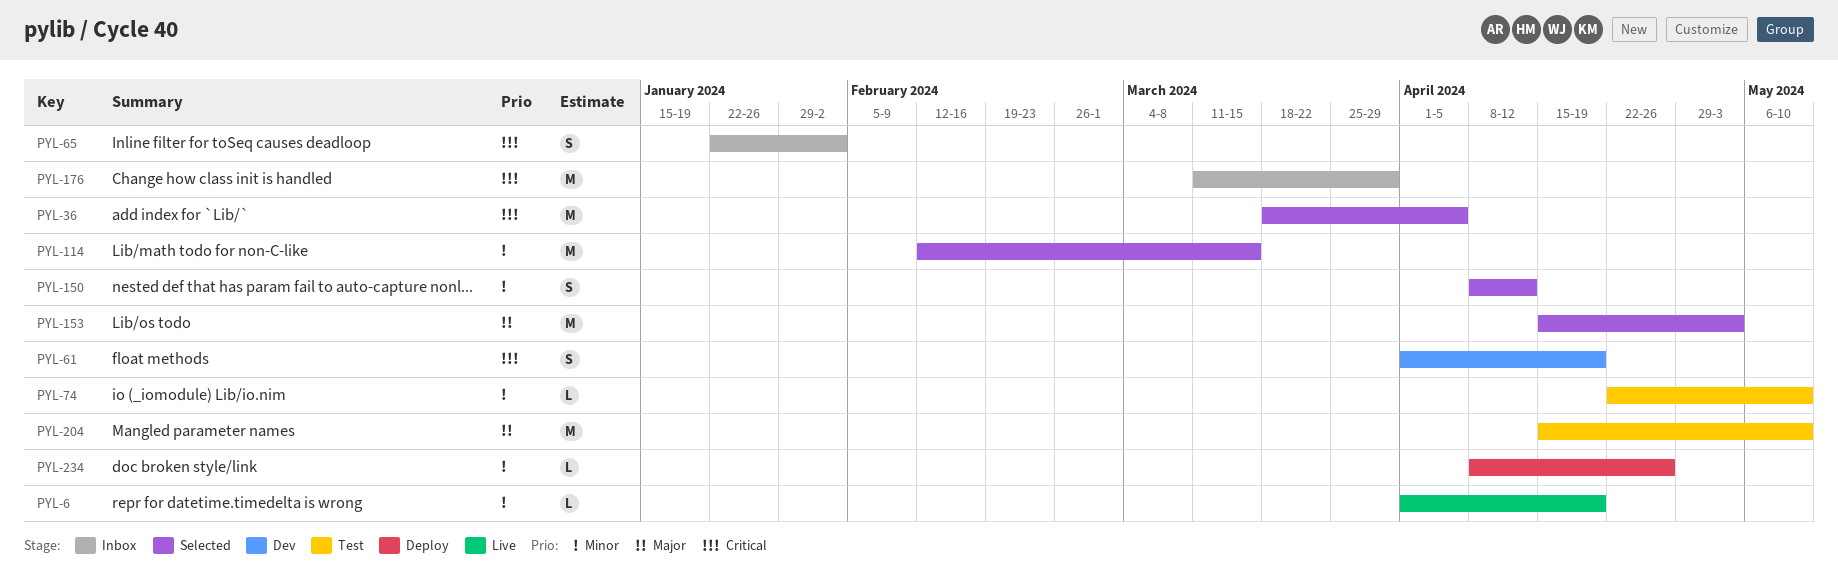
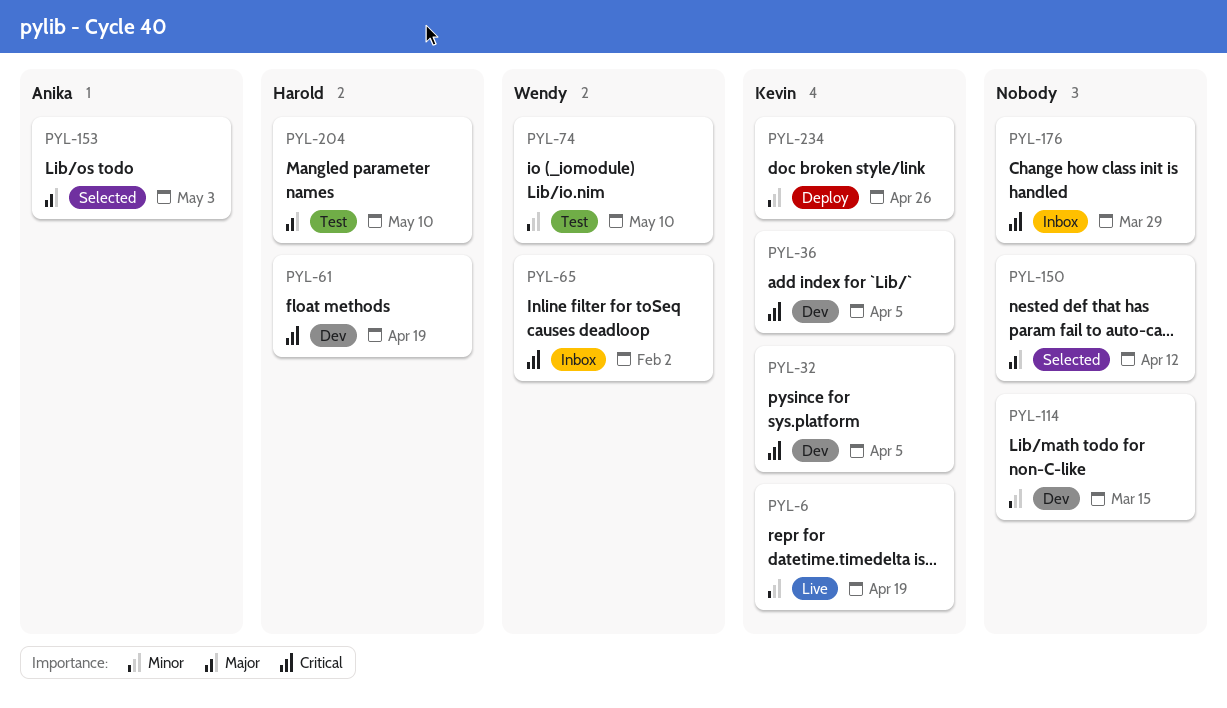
PYL-32: none -> present
PYL-36, status: Selected -> Dev
PYL-114, status: Selected -> Dev
PYL-150, priority: Minor -> Major

